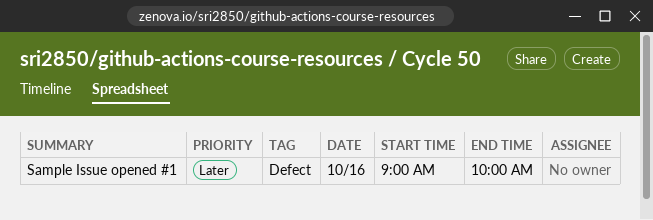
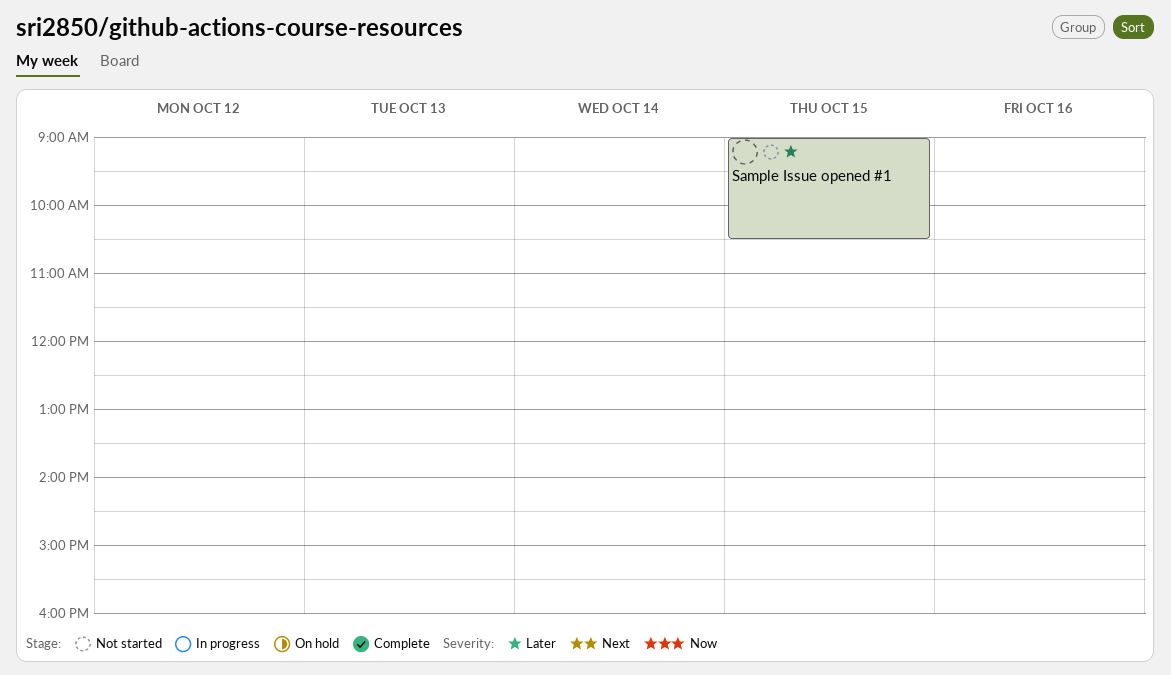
Sample Issue opened #1, day: Oct 16 -> Oct 15
Sample Issue opened #1, ends: 10:00 -> 10:30

